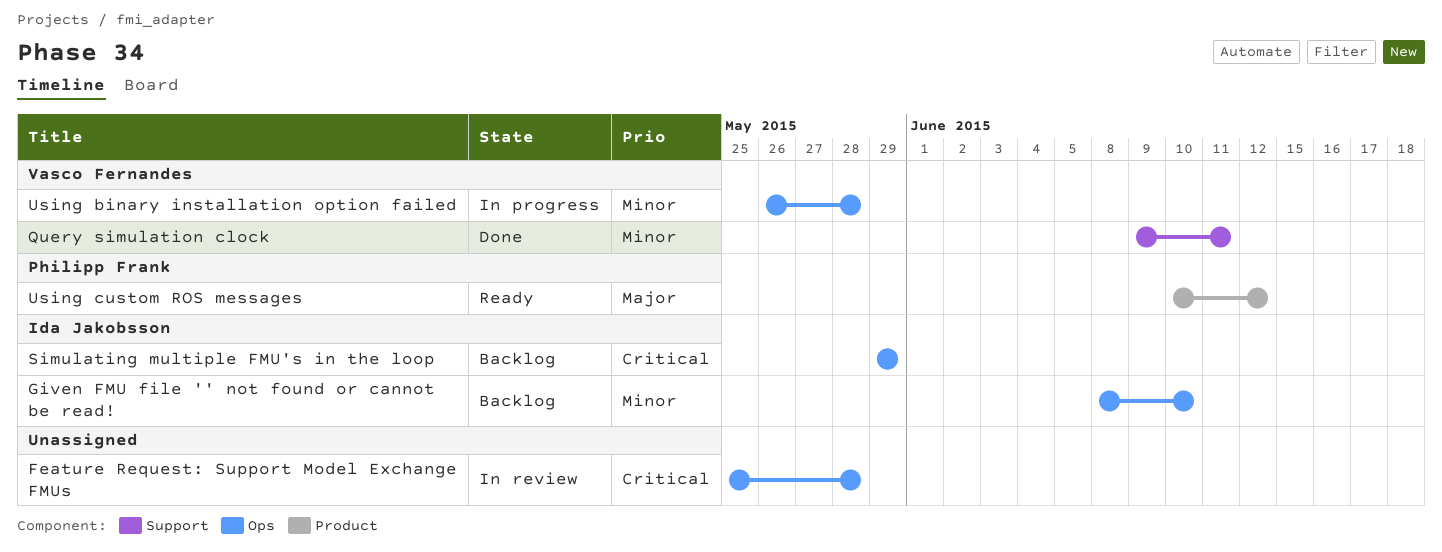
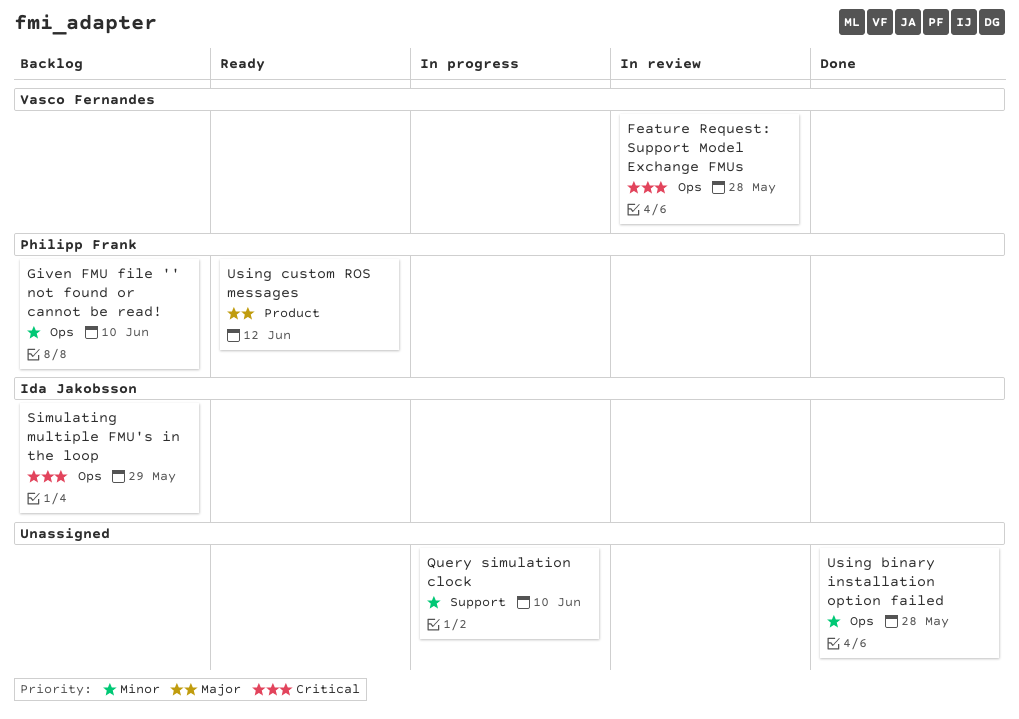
Feature Request: Support Model Exchange FMUs, owner: none -> Vasco Fernandes
Given FMU file '' not found or cannot be read!, owner: Ida Jakobsson -> Philipp Frank
Query simulation clock, status: Done -> In progress
Query simulation clock, owner: Vasco Fernandes -> none
Query simulation clock, due: Jun 11 -> Jun 10
Using binary installation option failed, status: In progress -> Done
Using binary installation option failed, owner: Vasco Fernandes -> none

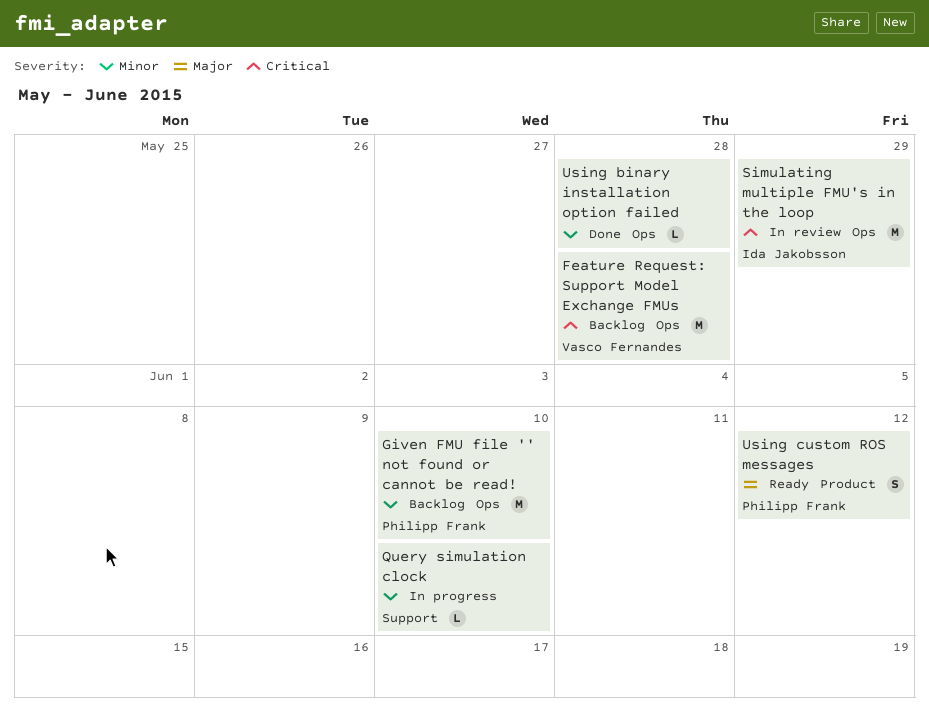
Feature Request: Support Model Exchange FMUs, status: In review -> Backlog
Simulating multiple FMU's in the loop, status: Backlog -> In review

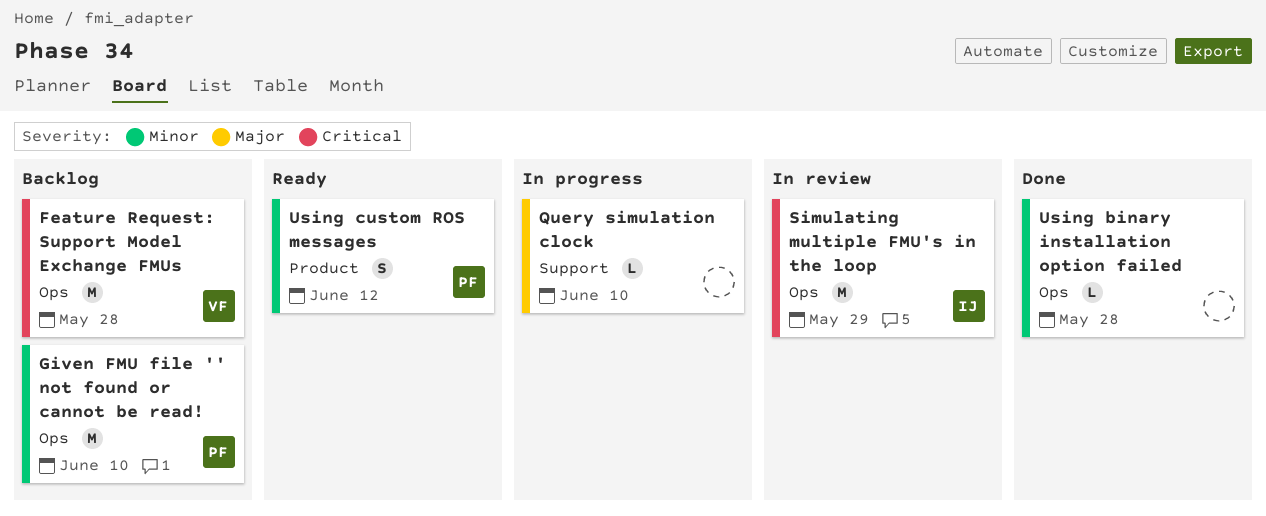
Query simulation clock, priority: Minor -> Major
Using custom ROS messages, priority: Major -> Minor

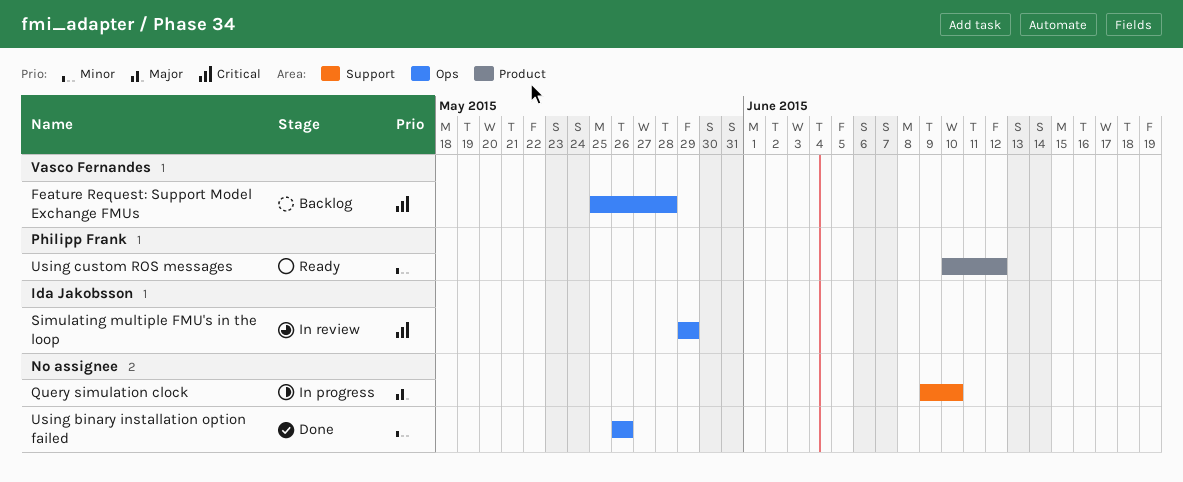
Given FMU file '' not found or cannot be read!: present -> none
Using binary installation option failed, due: May 28 -> May 26

